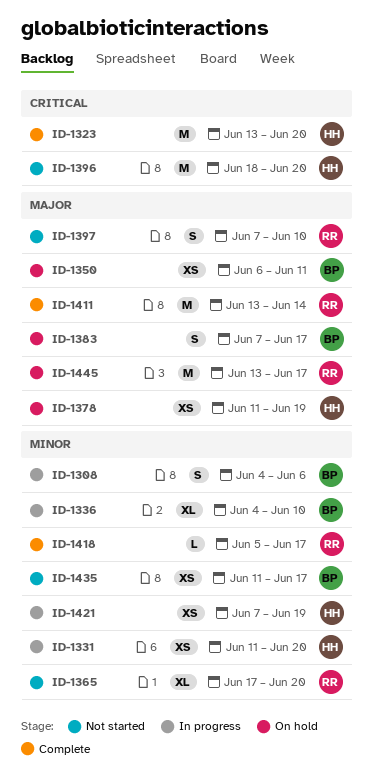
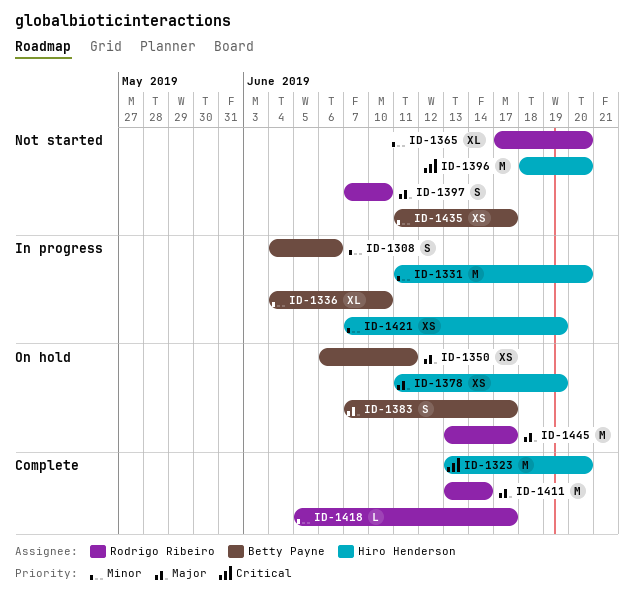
ID-1331, estimate: XS -> M

